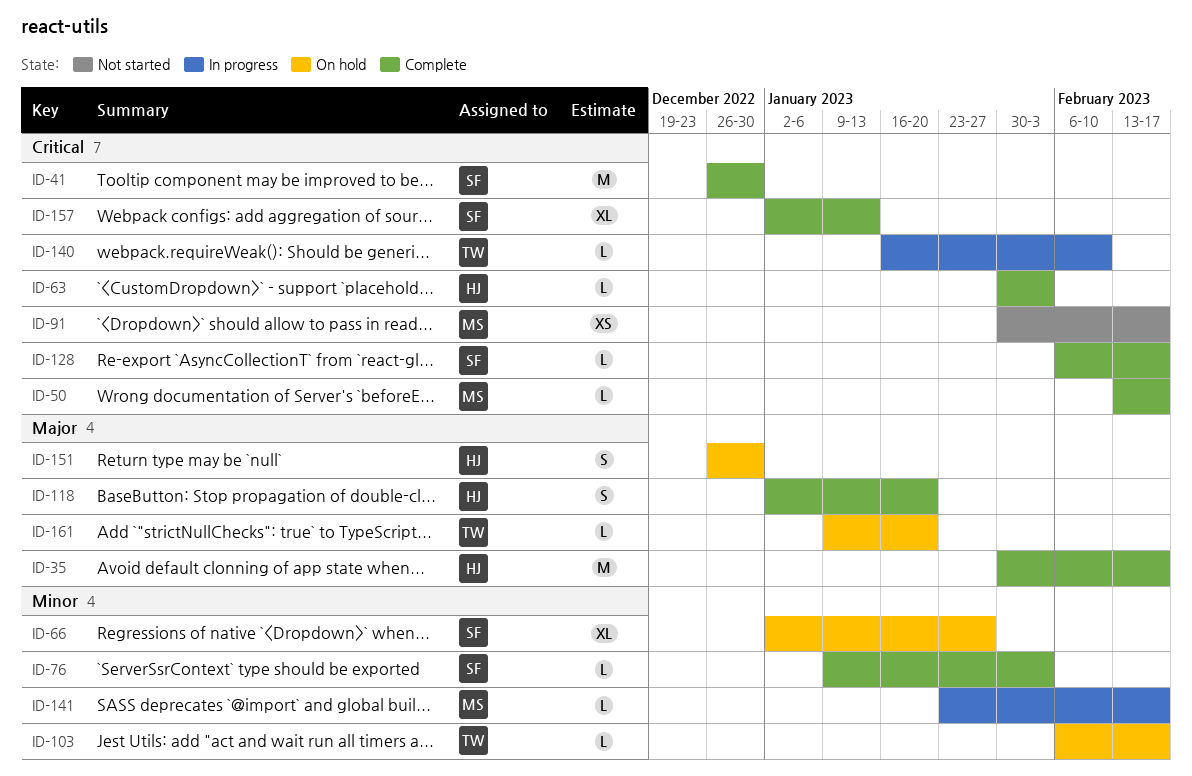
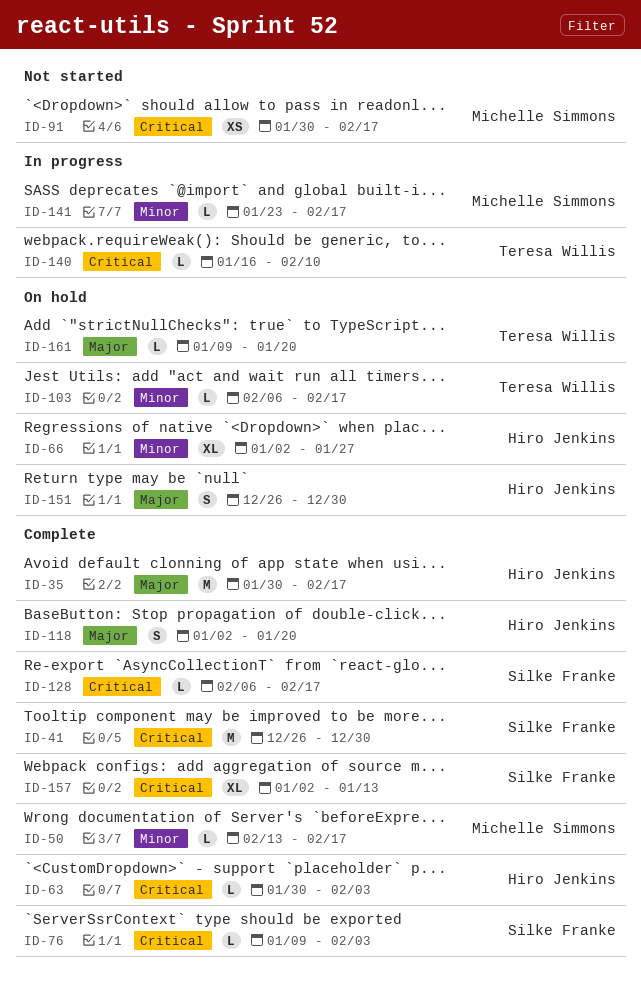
ID-50, priority: Critical -> Minor
ID-66, owner: Silke Franke -> Hiro Jenkins
ID-76, priority: Minor -> Critical

